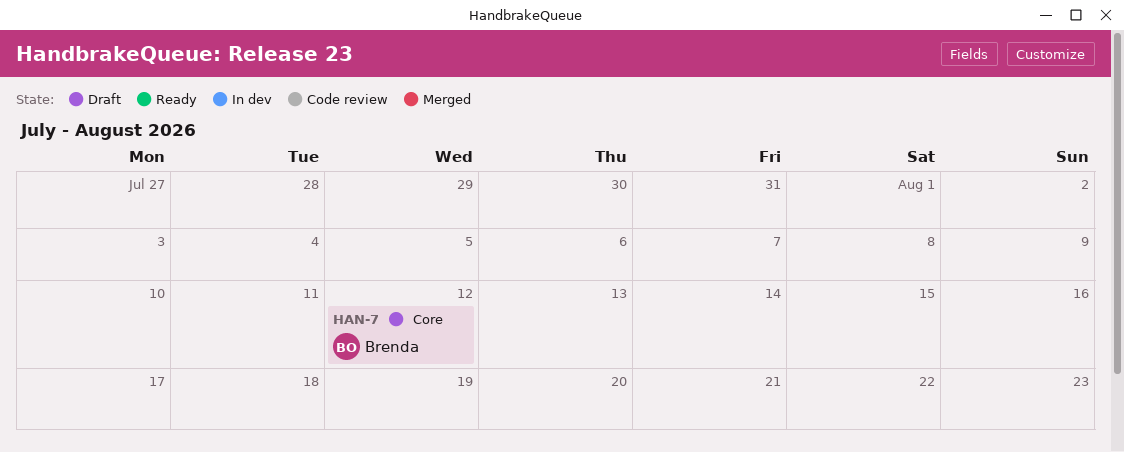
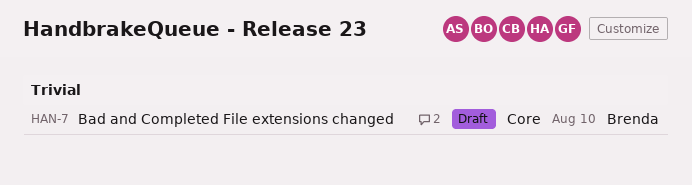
HAN-7, due: Aug 12 -> Aug 10

